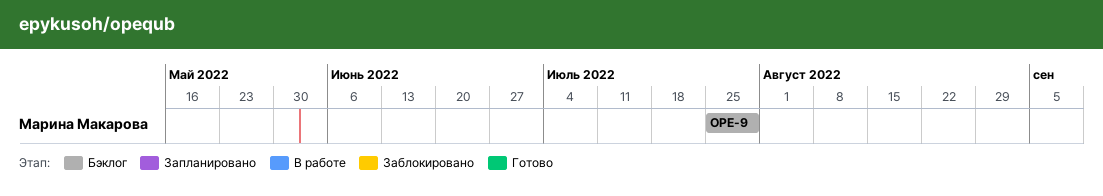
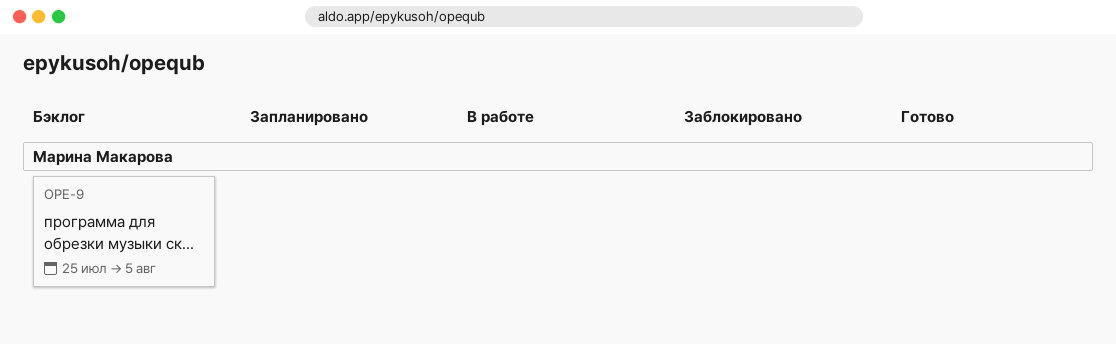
OPE-9, due: Jul 29 -> Aug 5

